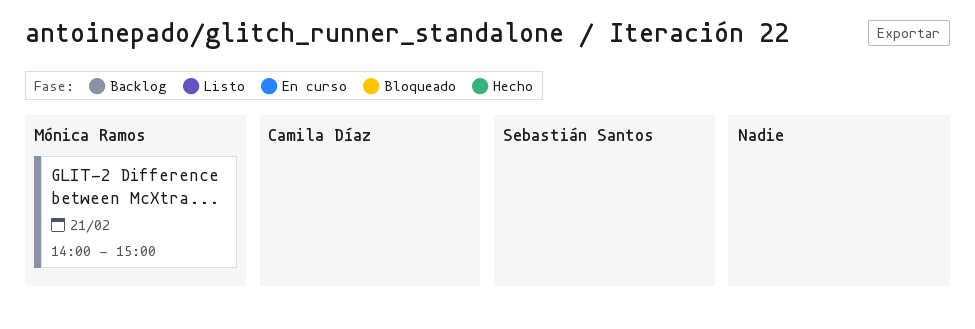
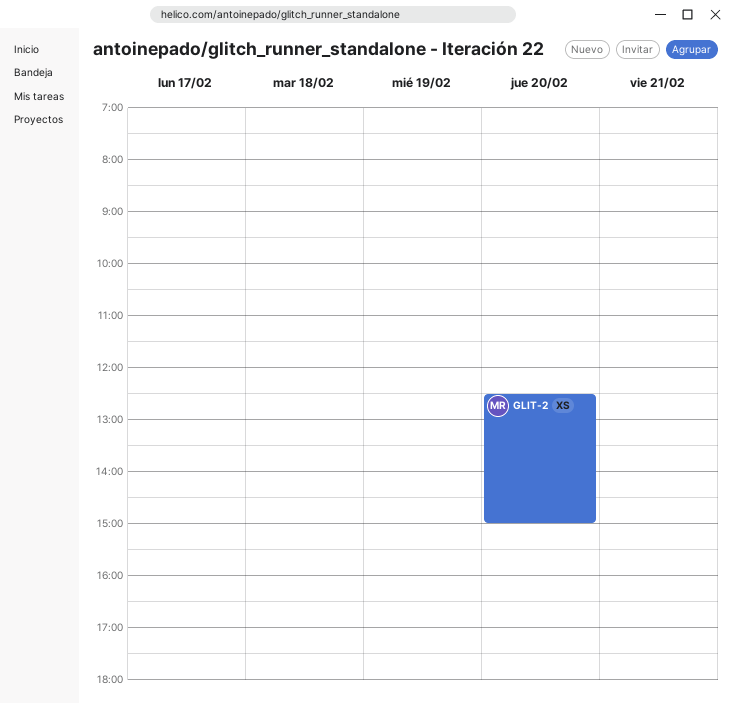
GLIT-2, day: Feb 21 -> Feb 20
GLIT-2, begins: 14:00 -> 12:30

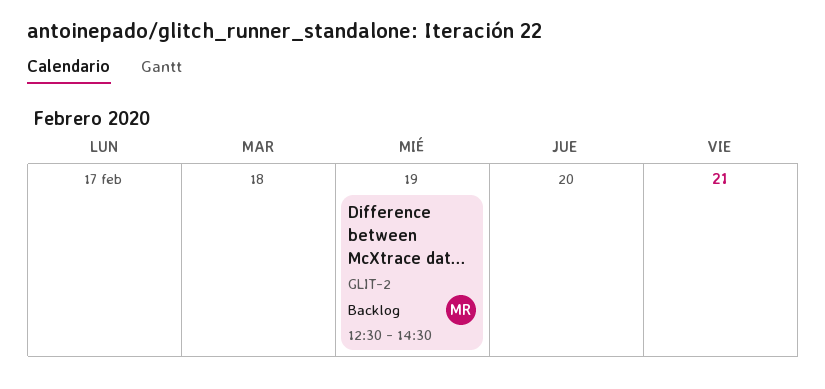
GLIT-2, day: Feb 20 -> Feb 19
GLIT-2, ends: 15:00 -> 14:30

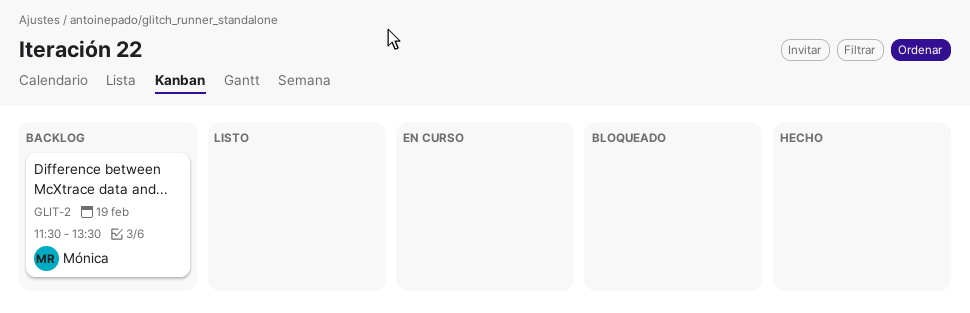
GLIT-2, begins: 12:30 -> 11:30
GLIT-2, ends: 14:30 -> 13:30

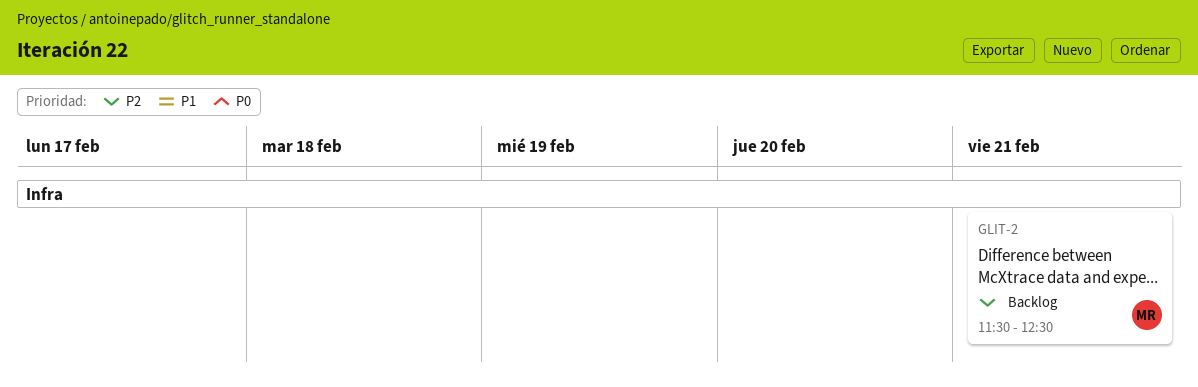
GLIT-2, day: Feb 19 -> Feb 21
GLIT-2, ends: 13:30 -> 12:30

